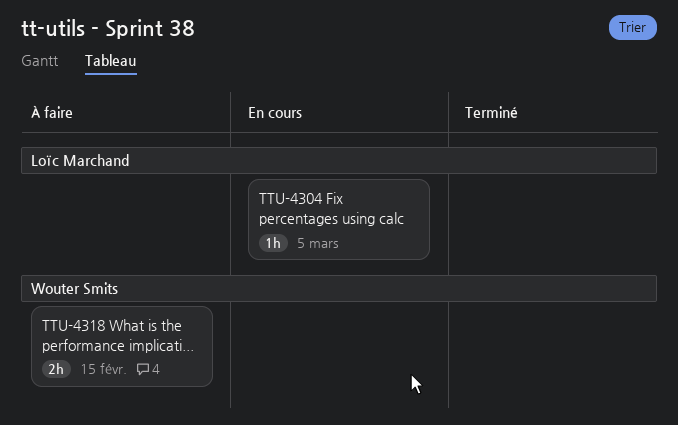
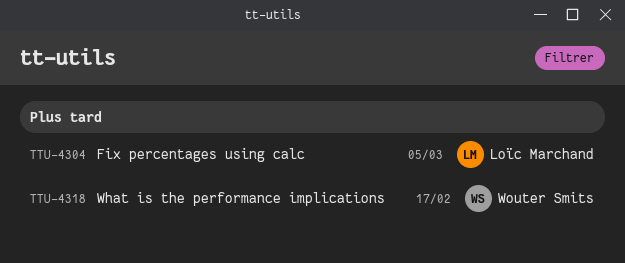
TTU-4318, due: Feb 15 -> Feb 17

